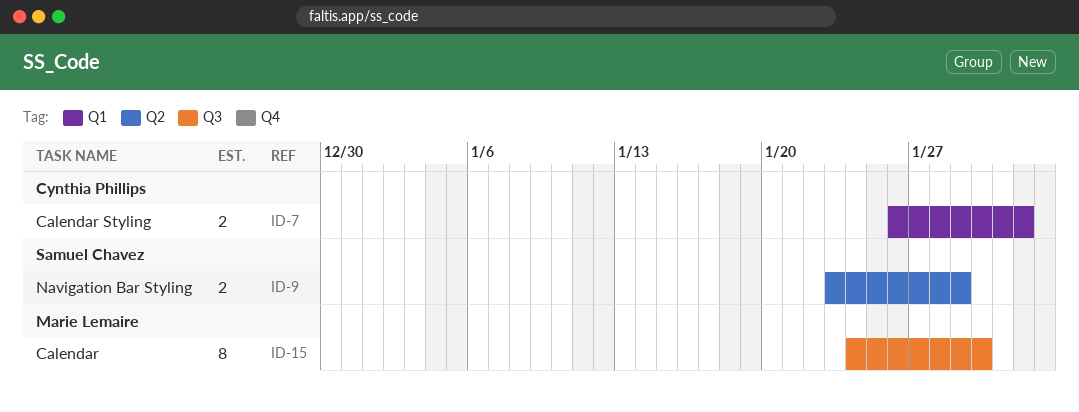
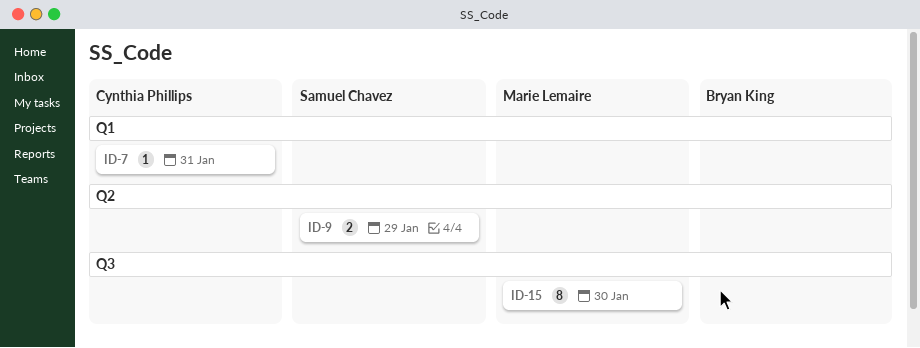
ID-7, estimate: 2 -> 1
ID-7, due: Feb 1 -> Jan 31

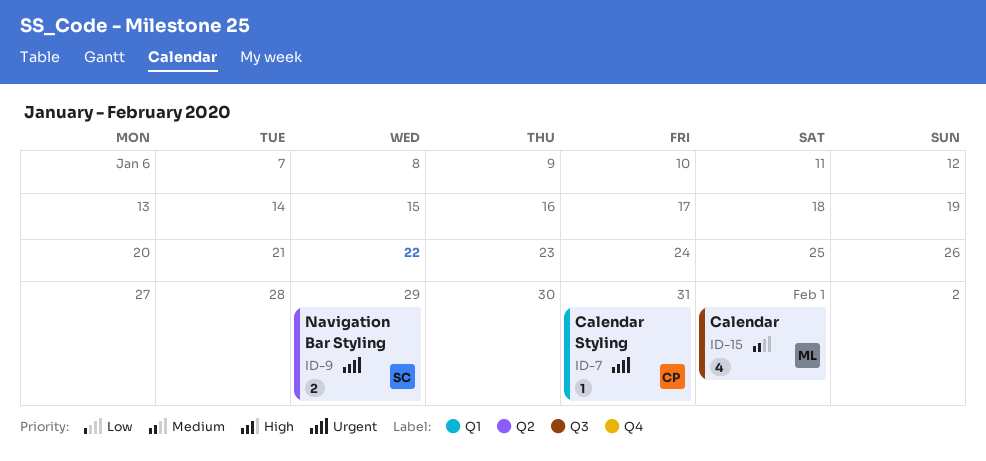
ID-15, estimate: 8 -> 4
ID-15, due: Jan 30 -> Feb 1

